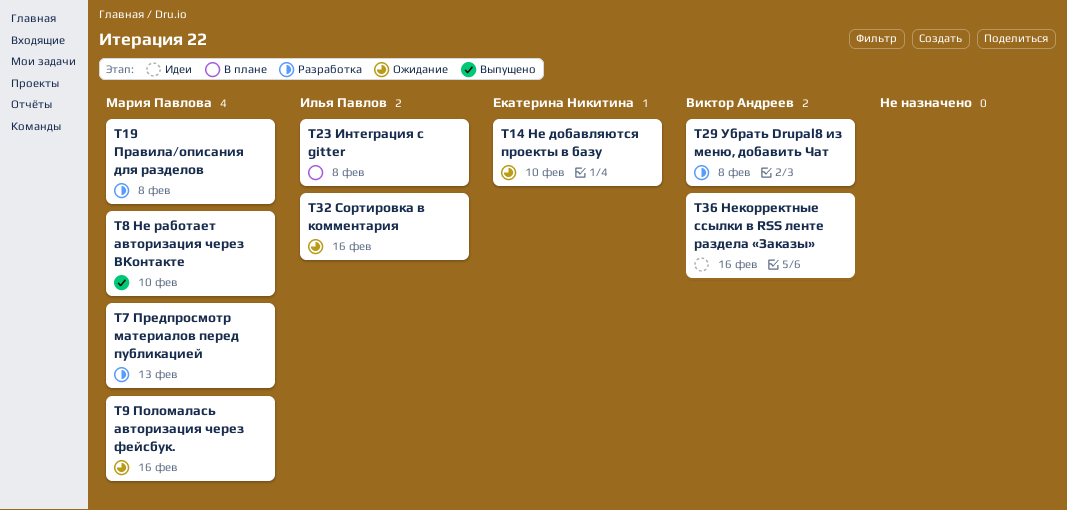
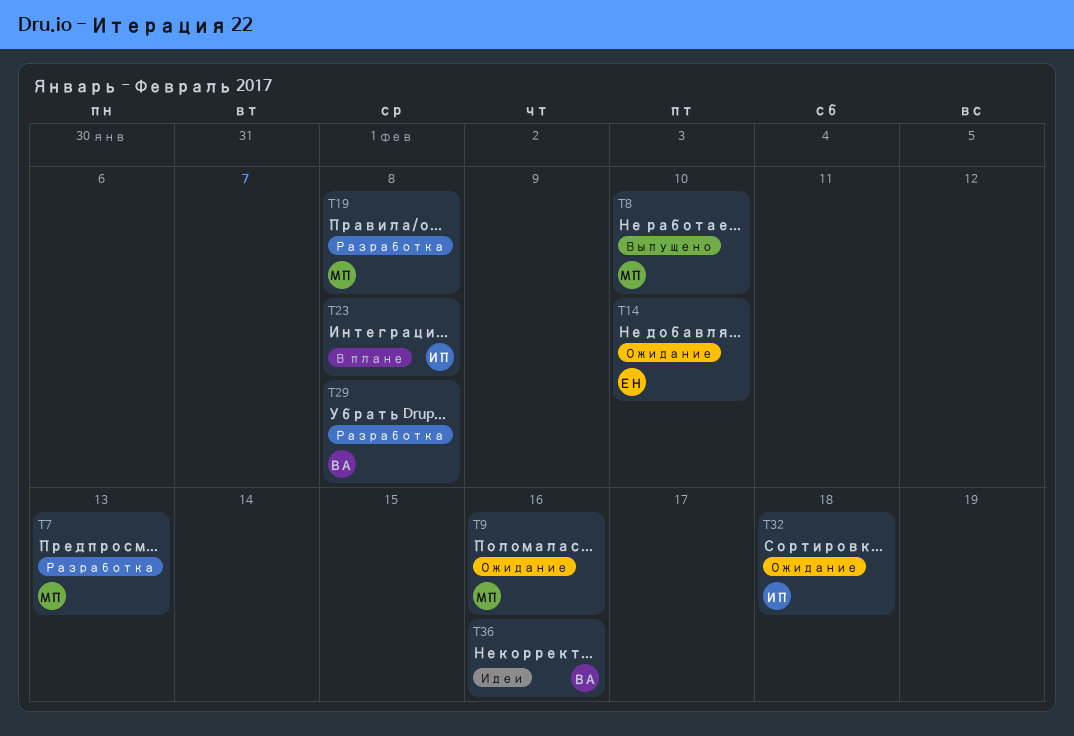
T32, due: Feb 16 -> Feb 18

